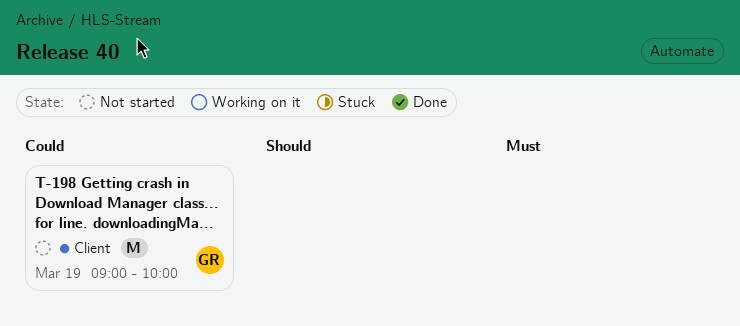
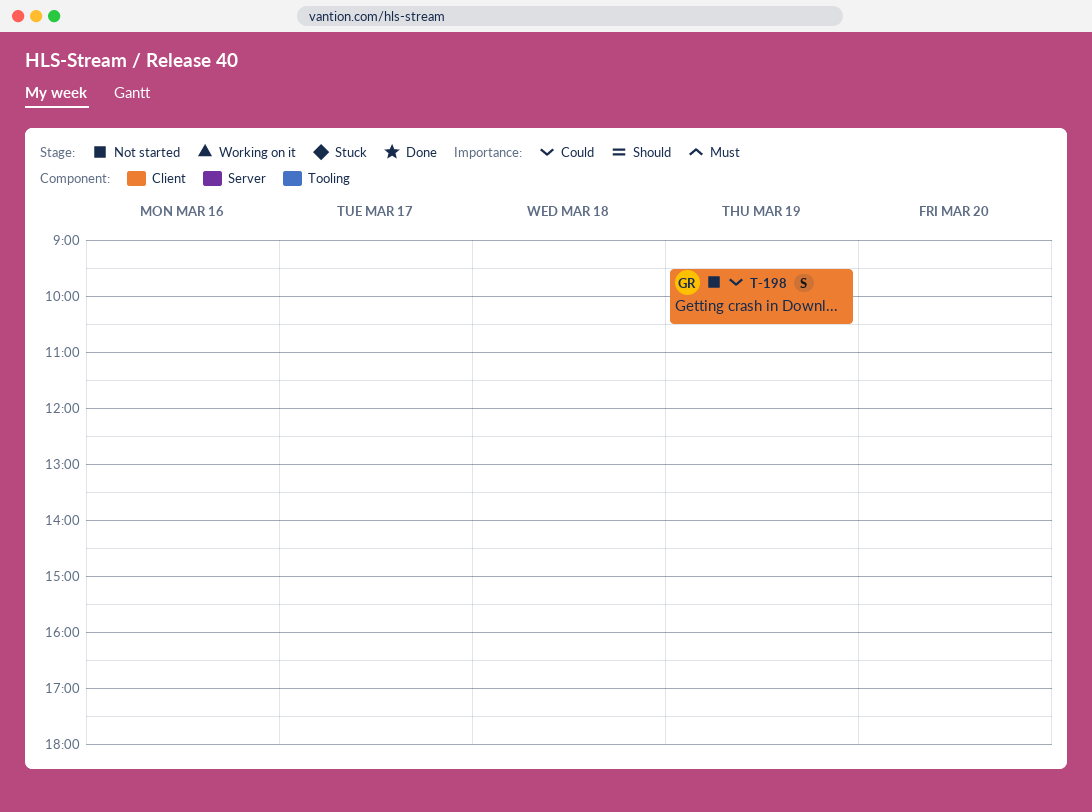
T-198, estimate: M -> S
T-198, begins: 09:00 -> 09:30
T-198, ends: 10:00 -> 10:30

